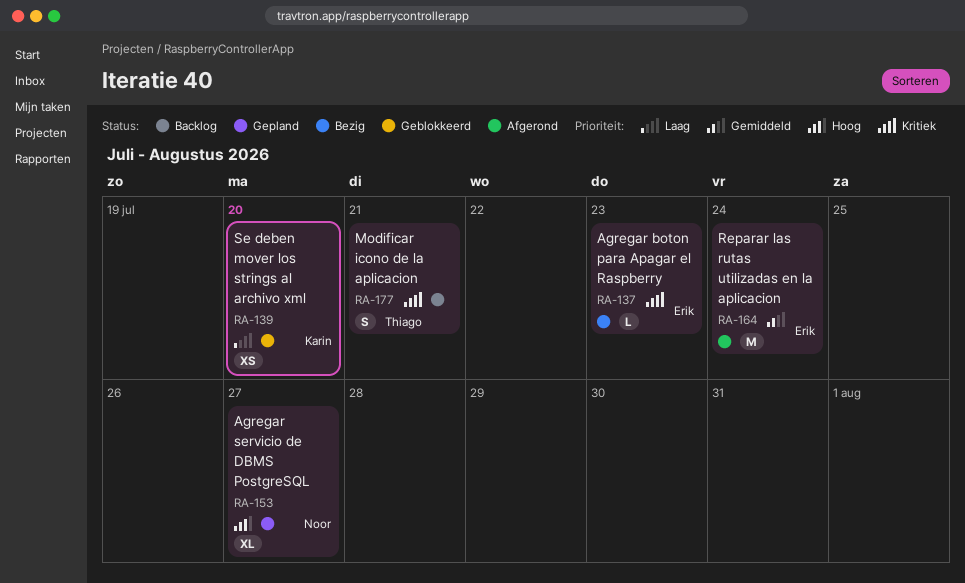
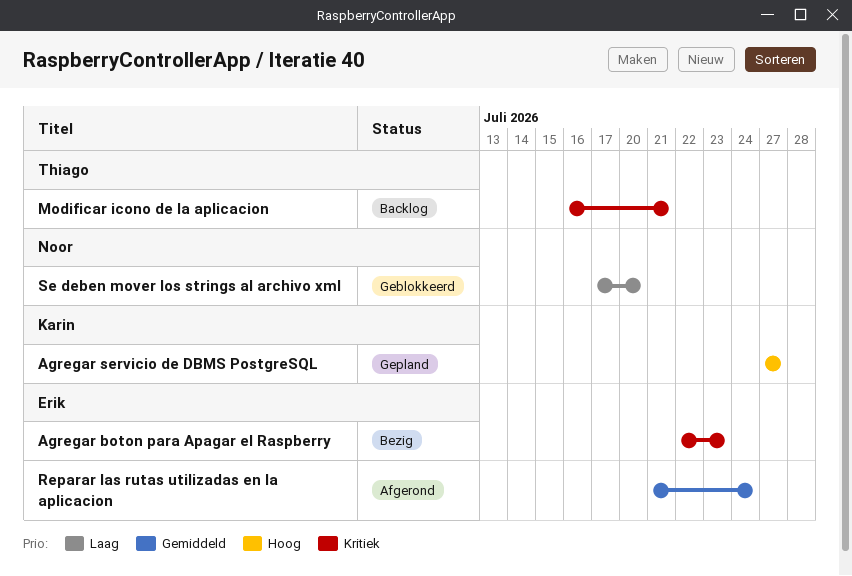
Agregar servicio de DBMS PostgreSQL, owner: Noor -> Karin
Se deben mover los strings al archivo xml, owner: Karin -> Noor

